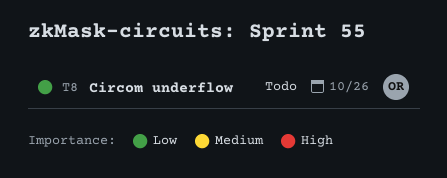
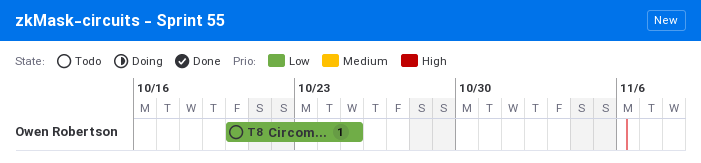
T8, due: Oct 26 -> Oct 25

